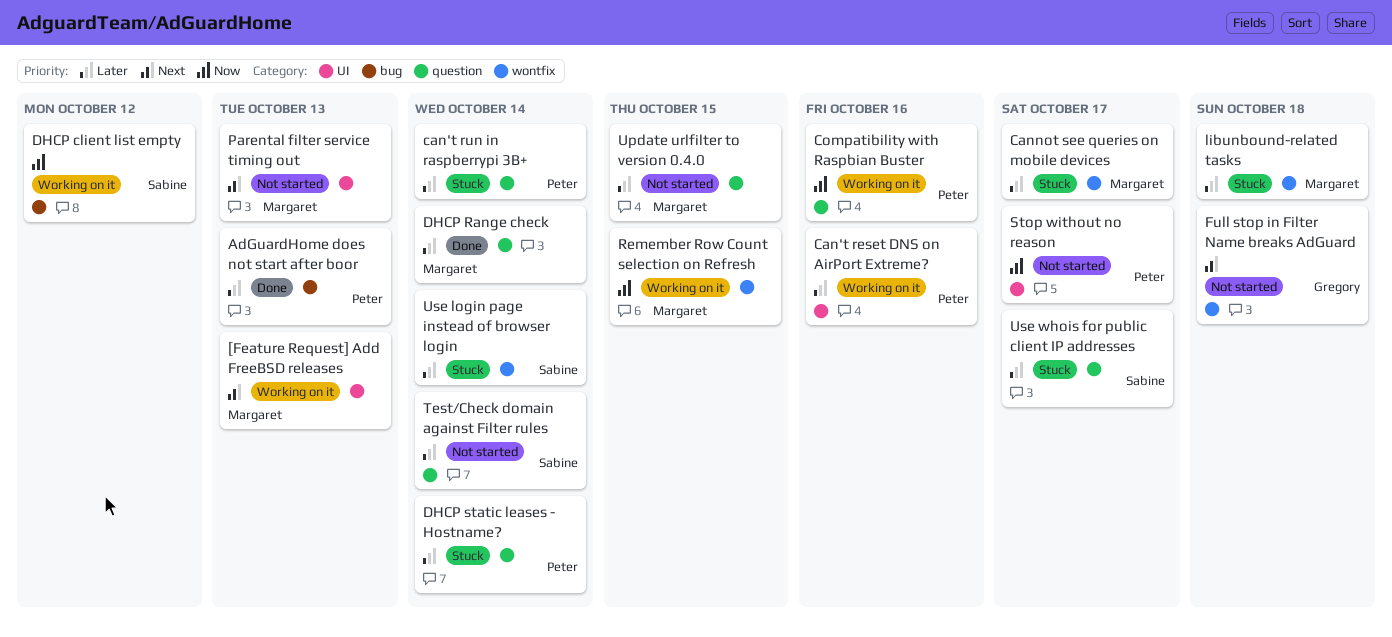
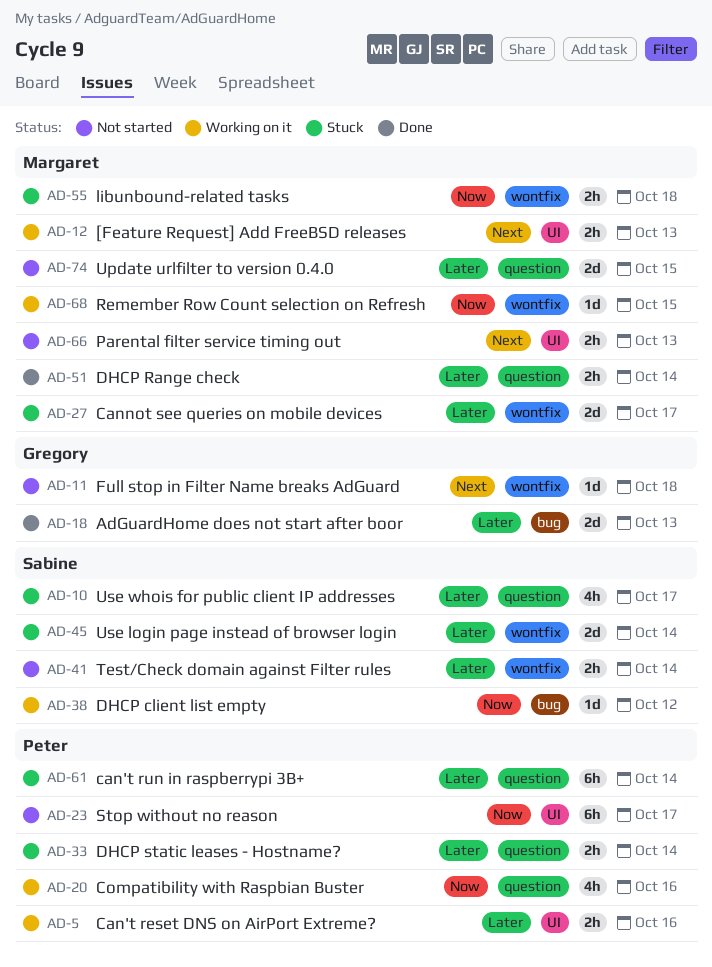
AdGuardHome does not start after boor, owner: Peter -> Gregory
libunbound-related tasks, priority: Later -> Now
Test/Check domain against Filter rules, label: question -> wontfix

